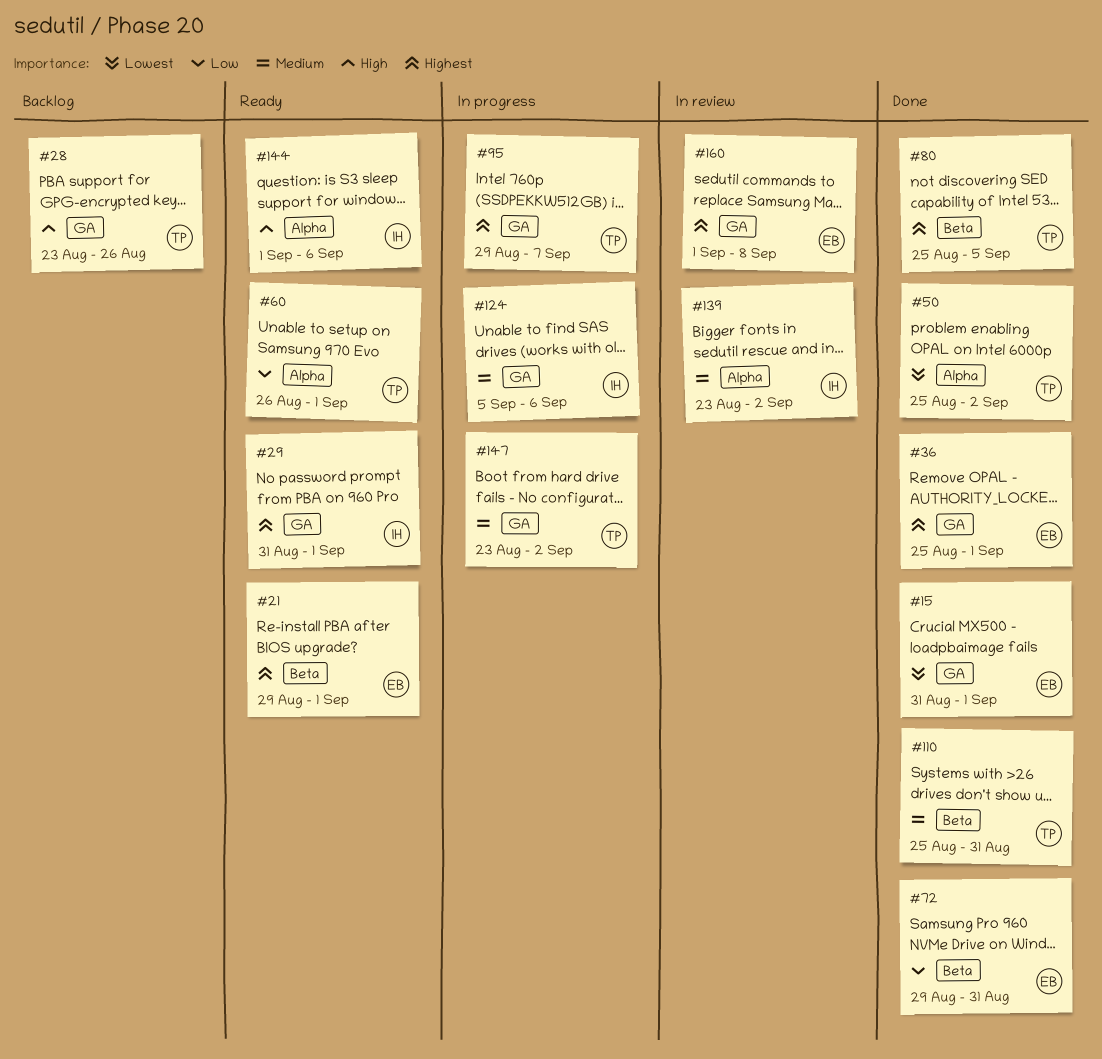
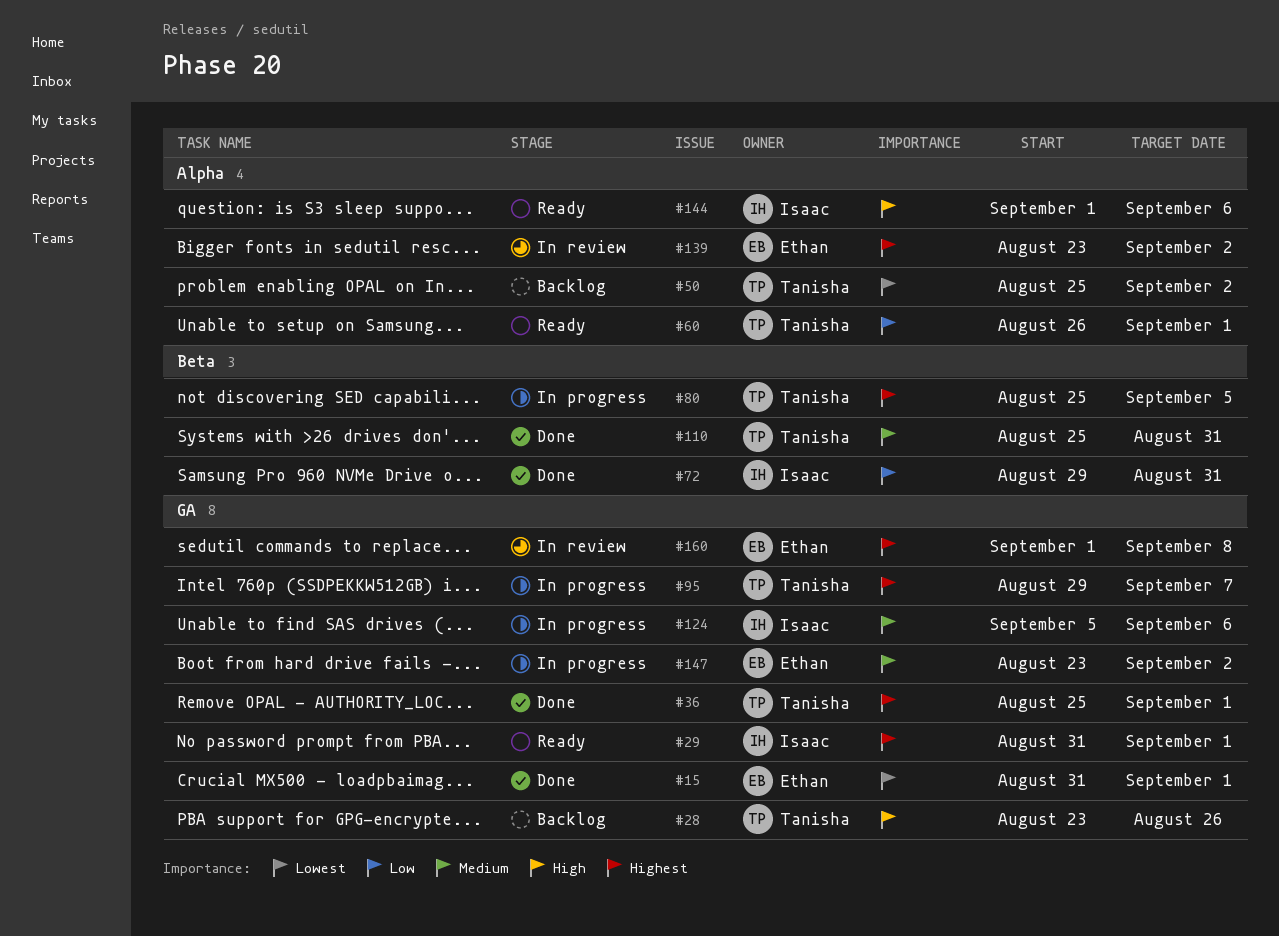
#21: present -> none
#36, owner: Ethan -> Tanisha
#50, status: Done -> Backlog
#72, owner: Ethan -> Isaac
#80, status: Done -> In progress
#139, owner: Isaac -> Ethan
#139, priority: Medium -> Highest
#147, owner: Tanisha -> Ethan

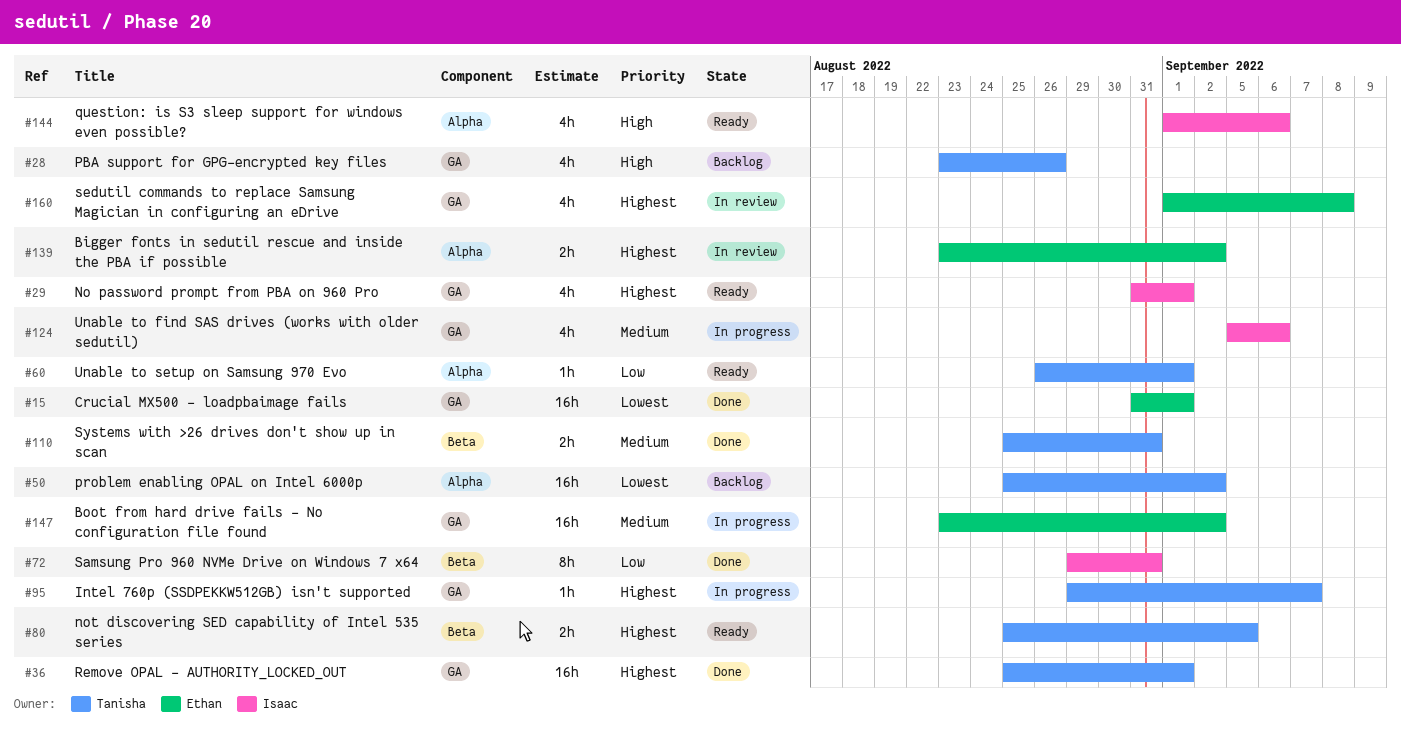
#80, status: In progress -> Ready

